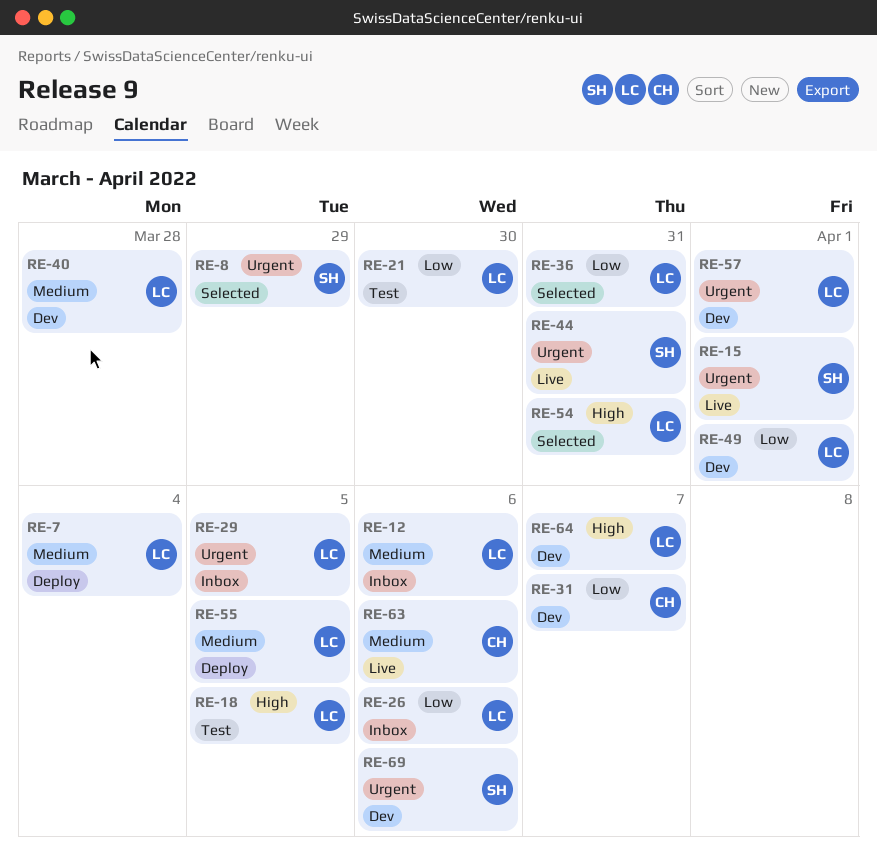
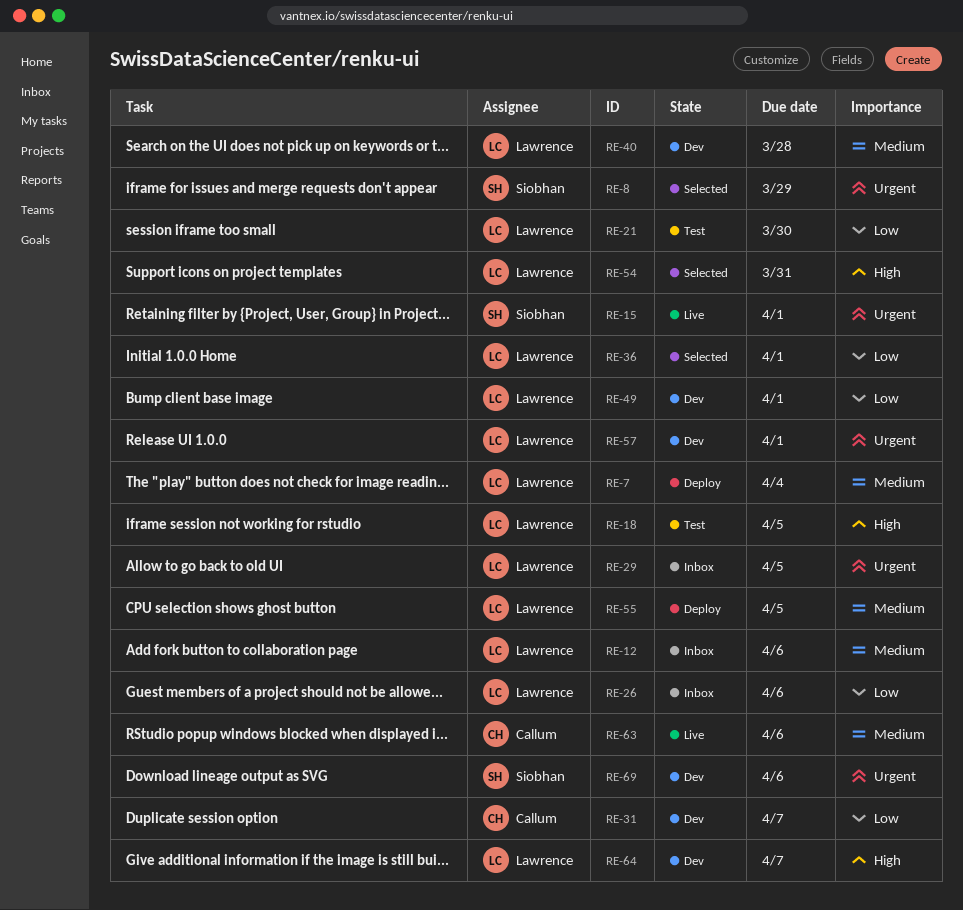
RE-36, due: Mar 31 -> Apr 1
RE-44: present -> none

